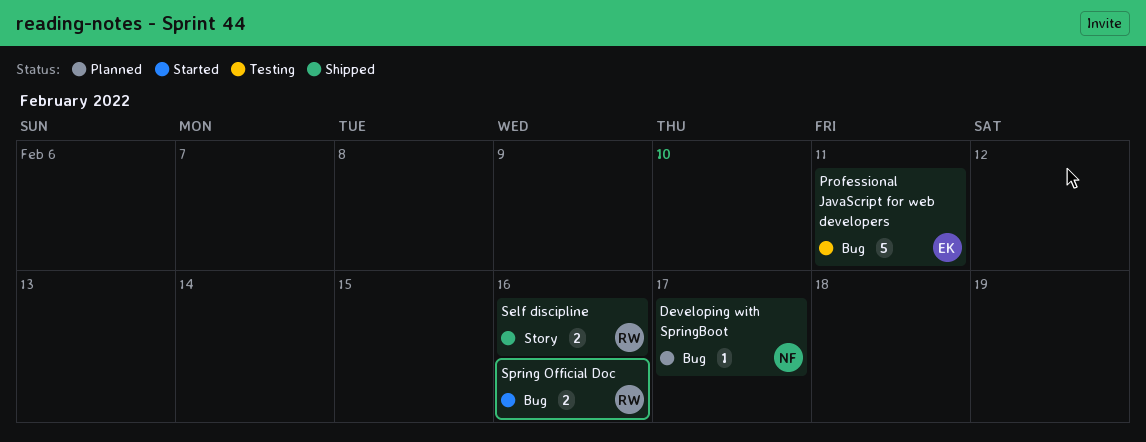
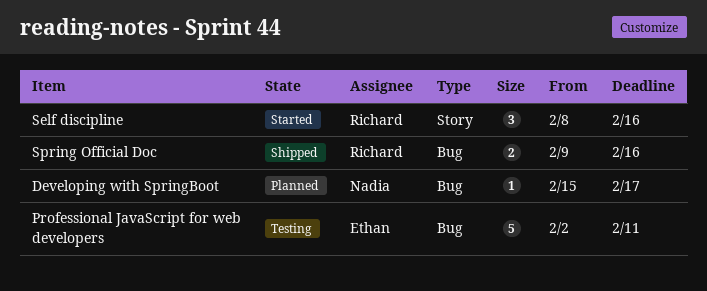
Self discipline, status: Shipped -> Started
Self discipline, estimate: 2 -> 3
Spring Official Doc, status: Started -> Shipped

